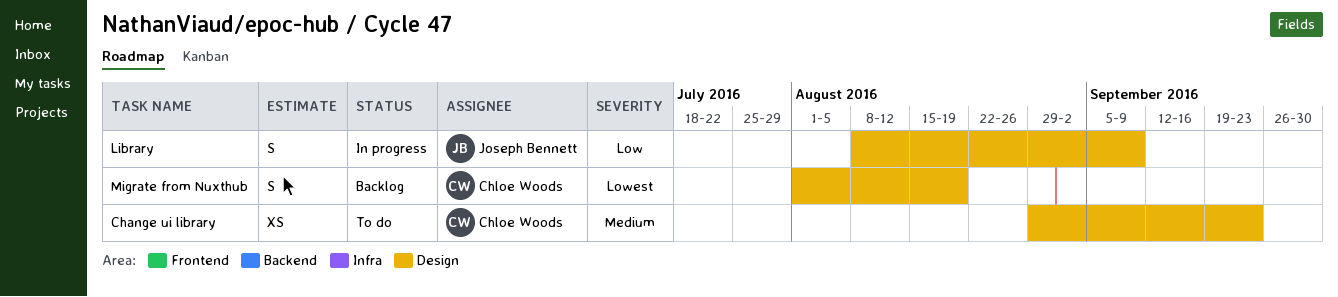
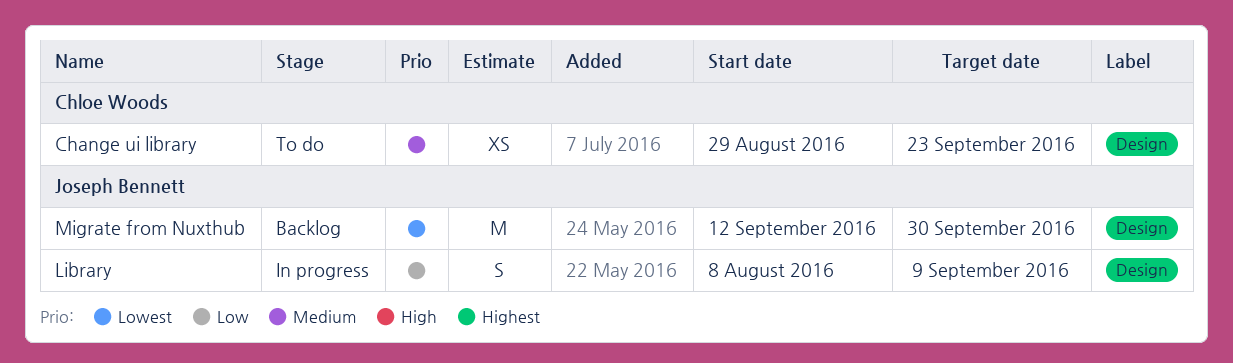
Migrate from Nuxthub, owner: Chloe Woods -> Joseph Bennett
Migrate from Nuxthub, estimate: S -> M
Migrate from Nuxthub, start: Aug 1 -> Sep 12
Migrate from Nuxthub, due: Aug 19 -> Sep 30

